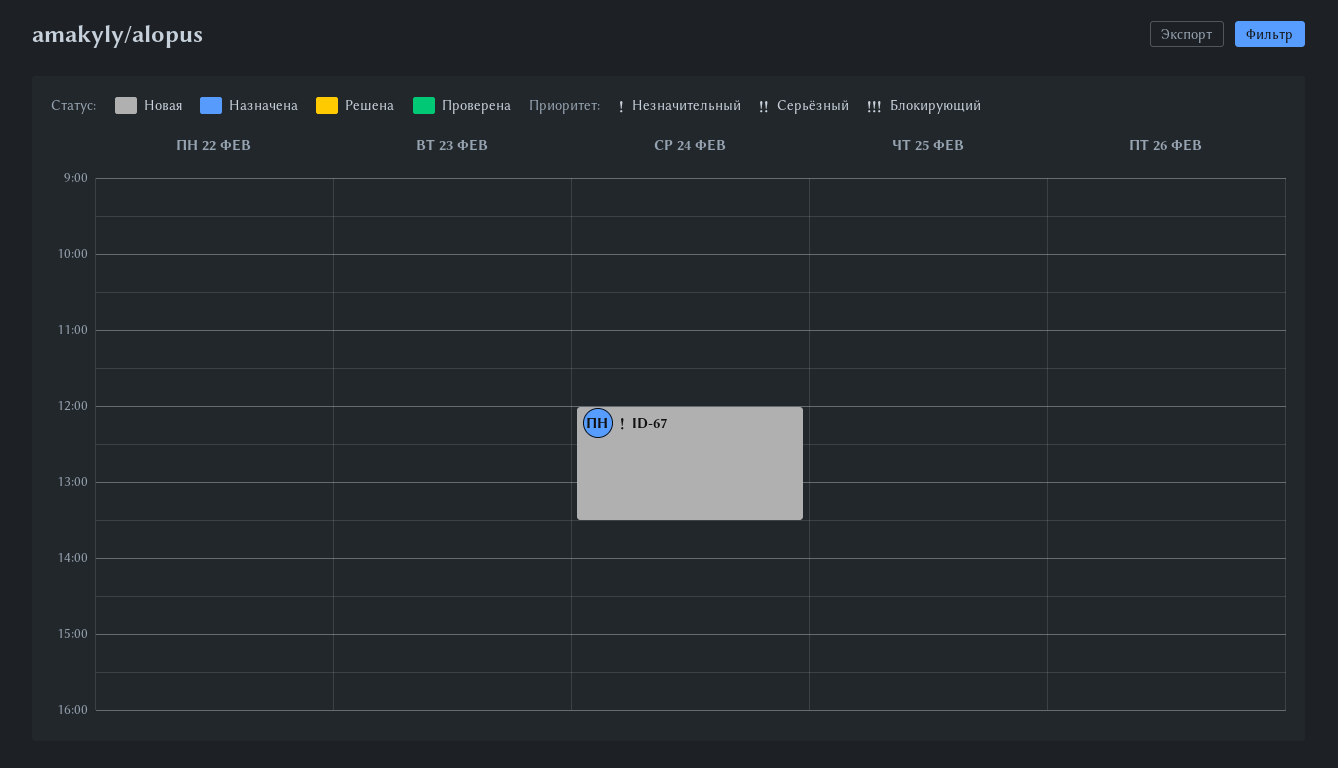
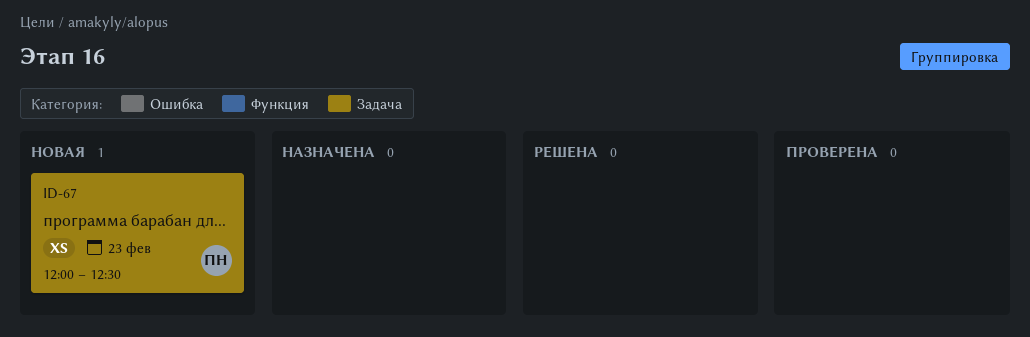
ID-67, day: Feb 24 -> Feb 23
ID-67, ends: 13:30 -> 12:30

